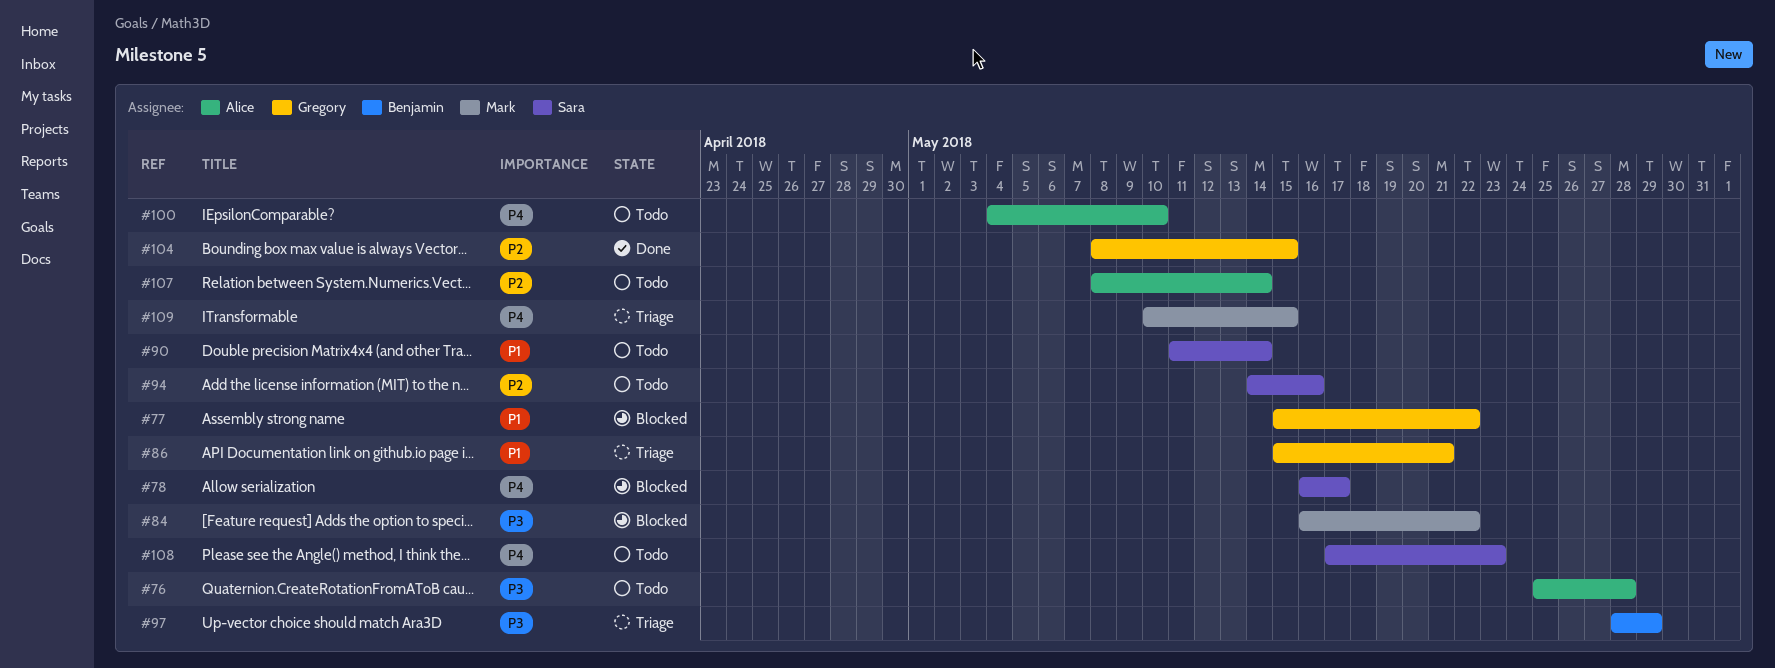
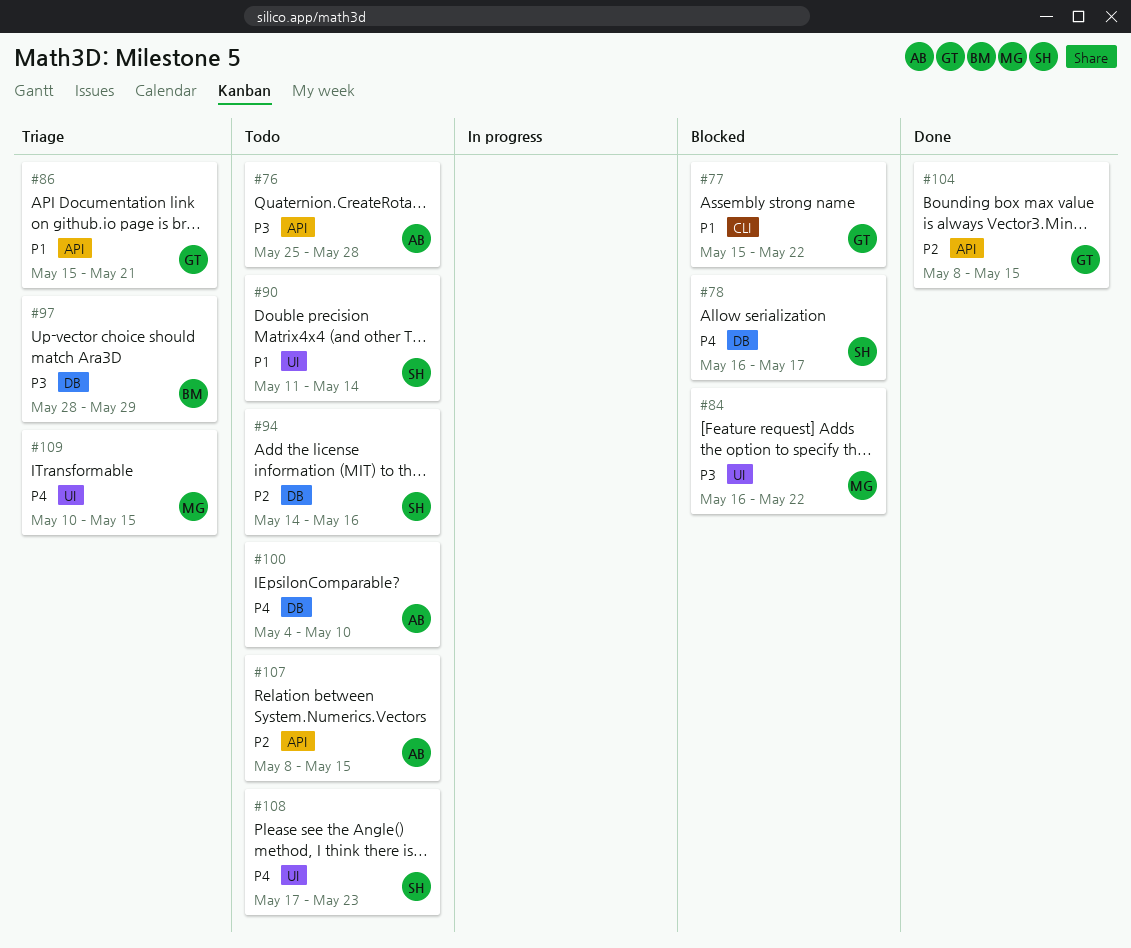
#107, due: May 14 -> May 15

